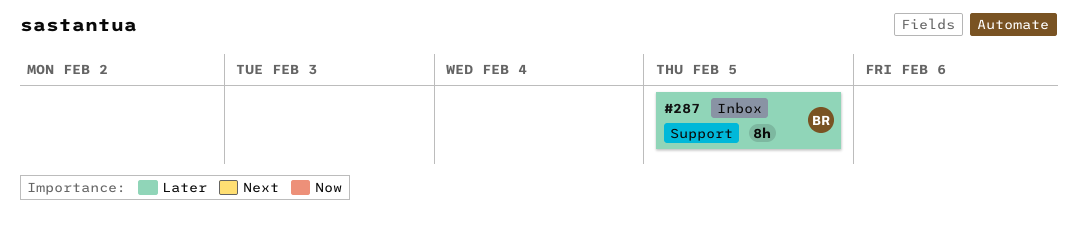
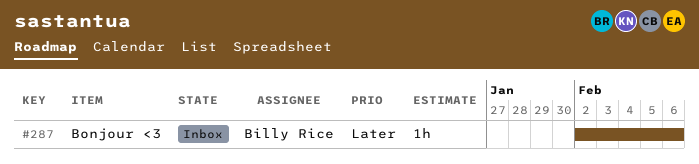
#287, estimate: 8h -> 1h
#287, due: Feb 5 -> Feb 6

